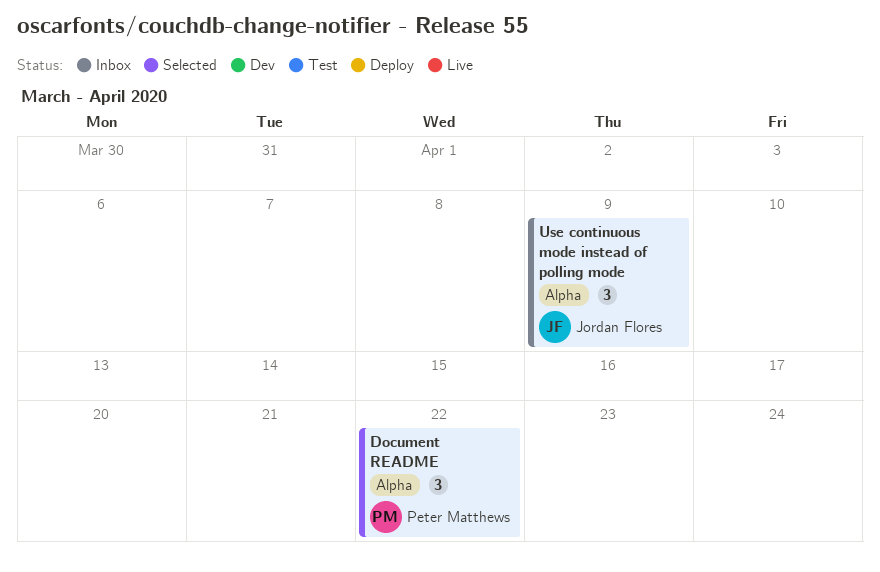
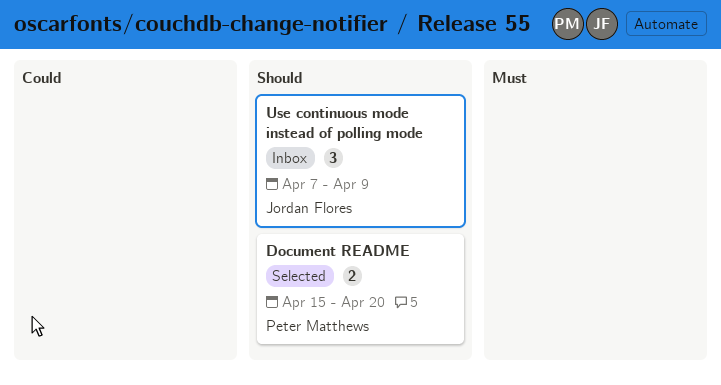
Document README, estimate: 3 -> 2
Document README, due: Apr 22 -> Apr 20

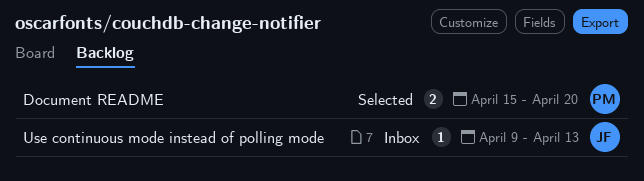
Use continuous mode instead of polling mode, estimate: 3 -> 1
Use continuous mode instead of polling mode, start: Apr 7 -> Apr 9
Use continuous mode instead of polling mode, due: Apr 9 -> Apr 13

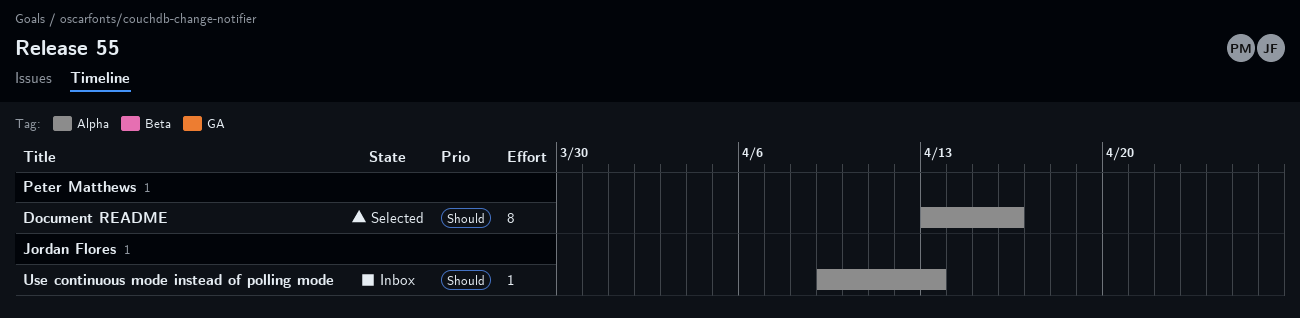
Document README, estimate: 2 -> 8
Document README, start: Apr 15 -> Apr 13
Document README, due: Apr 20 -> Apr 16

